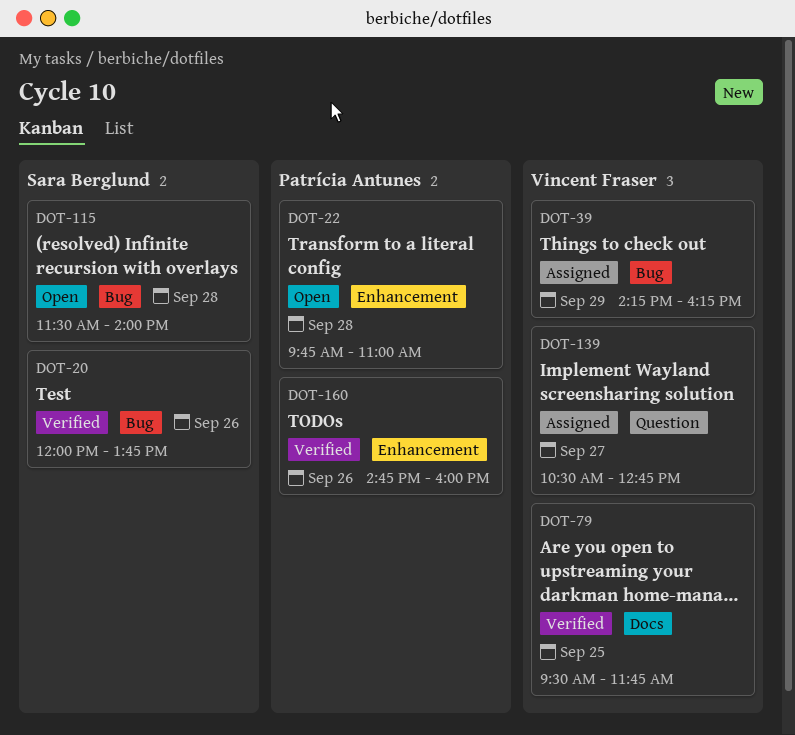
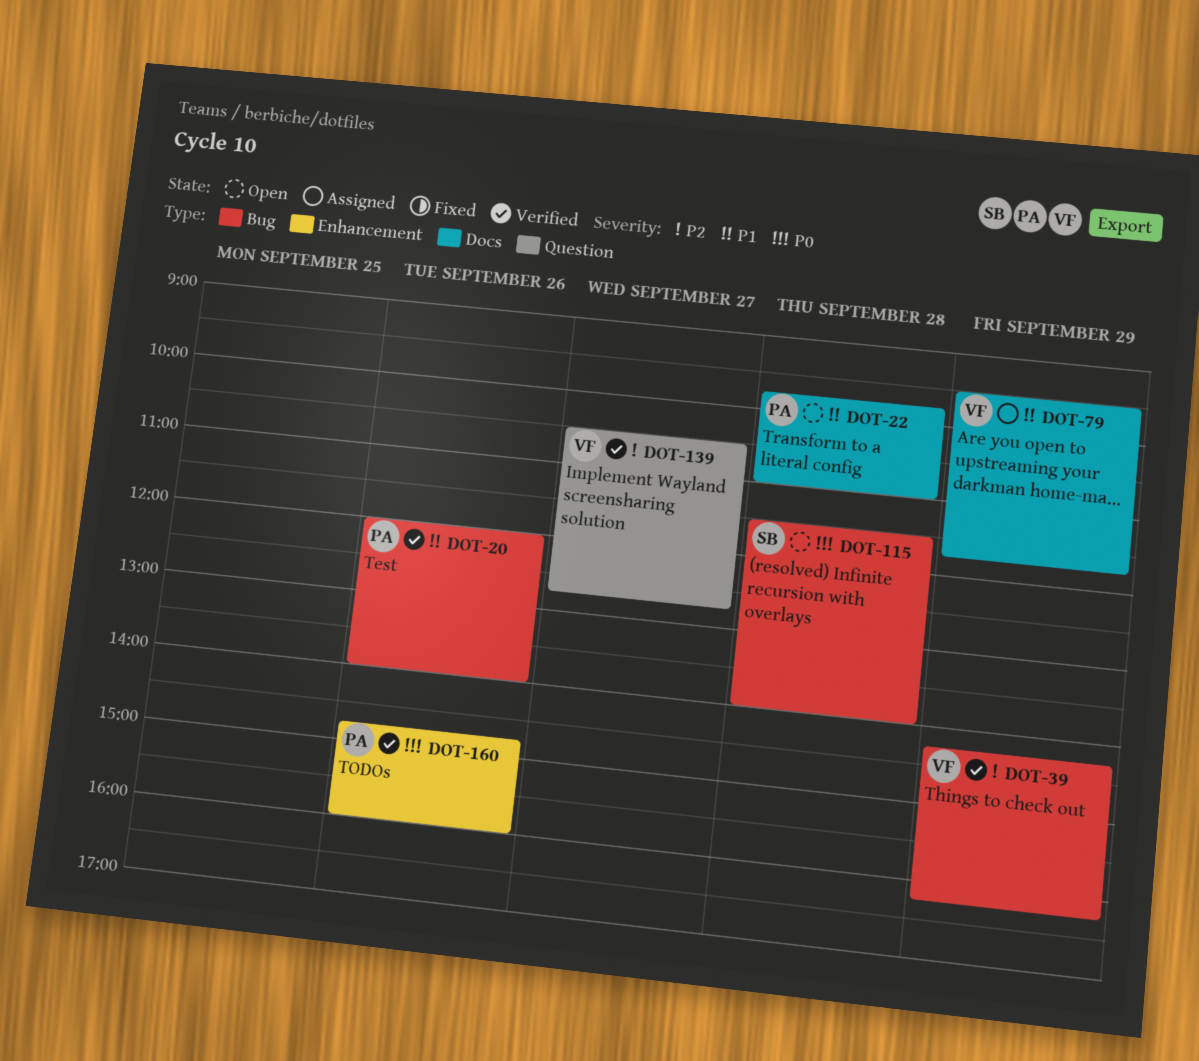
DOT-20, owner: Sara Berglund -> Patrícia Antunes
DOT-20, ends: 13:45 -> 14:00
DOT-22, label: Enhancement -> Docs
DOT-39, status: Assigned -> Verified
DOT-79, status: Verified -> Assigned
DOT-79, day: Sep 25 -> Sep 29
DOT-139, status: Assigned -> Verified

